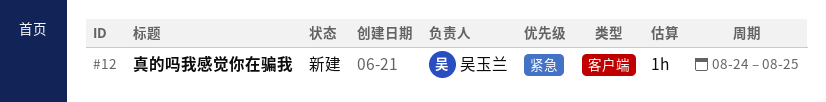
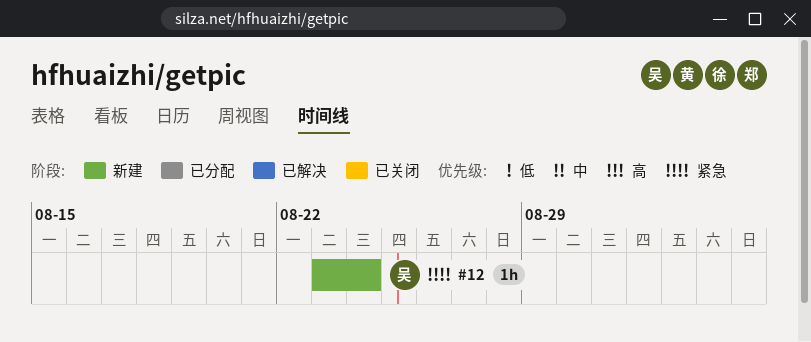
#12, start: Aug 24 -> Aug 23
#12, due: Aug 25 -> Aug 24

